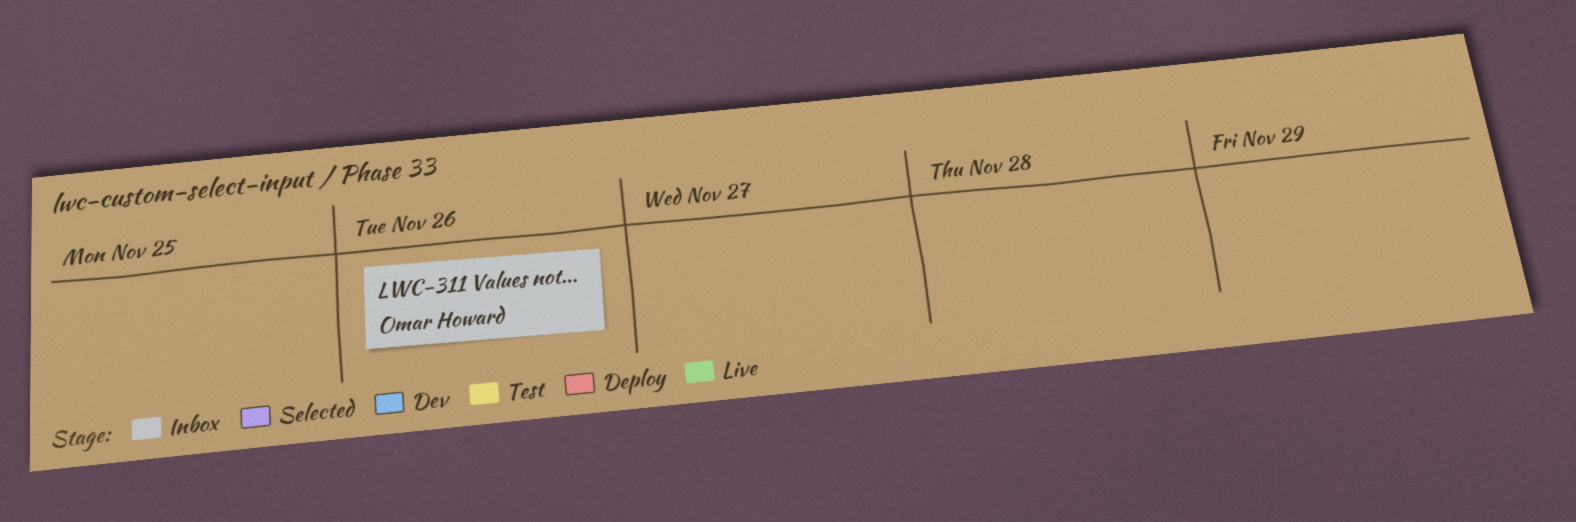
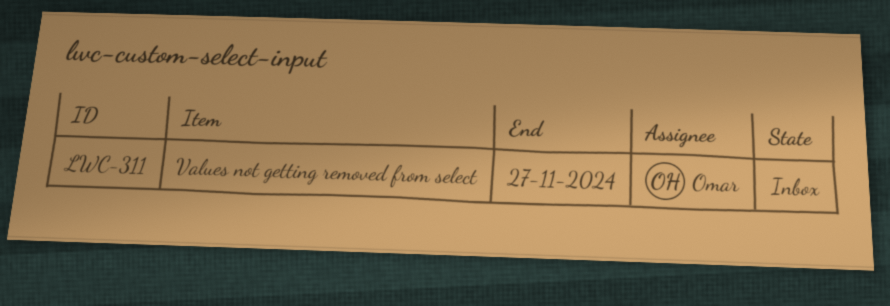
LWC-311, due: Nov 26 -> Nov 27

